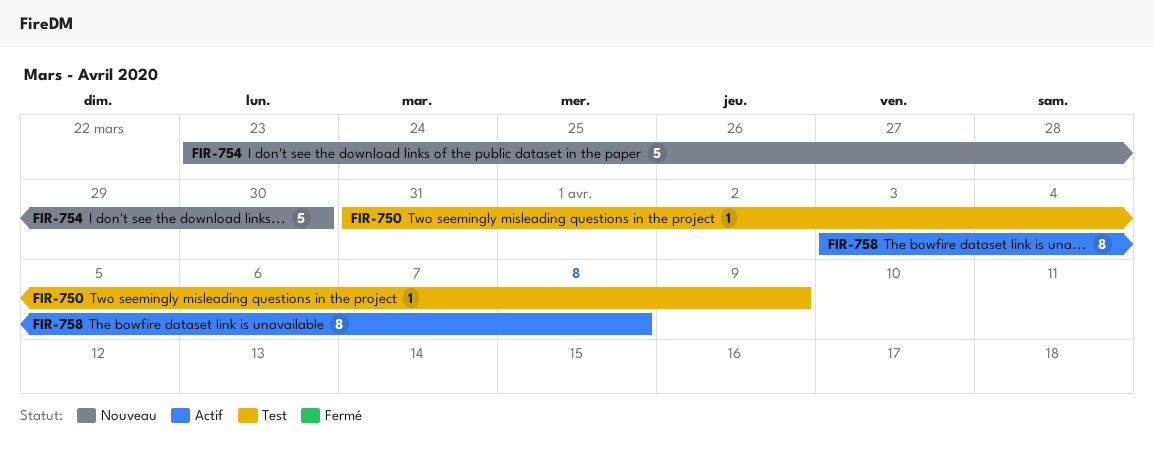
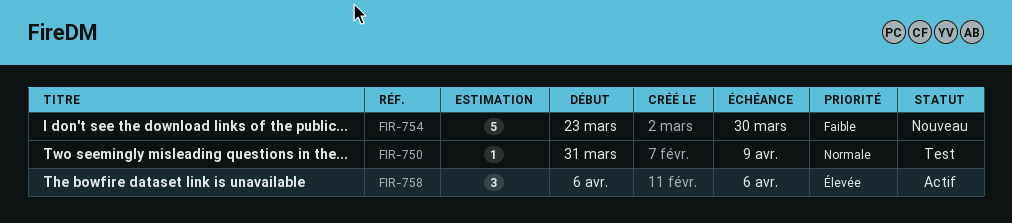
FIR-758, estimate: 8 -> 3
FIR-758, start: Apr 3 -> Apr 6
FIR-758, due: Apr 8 -> Apr 6

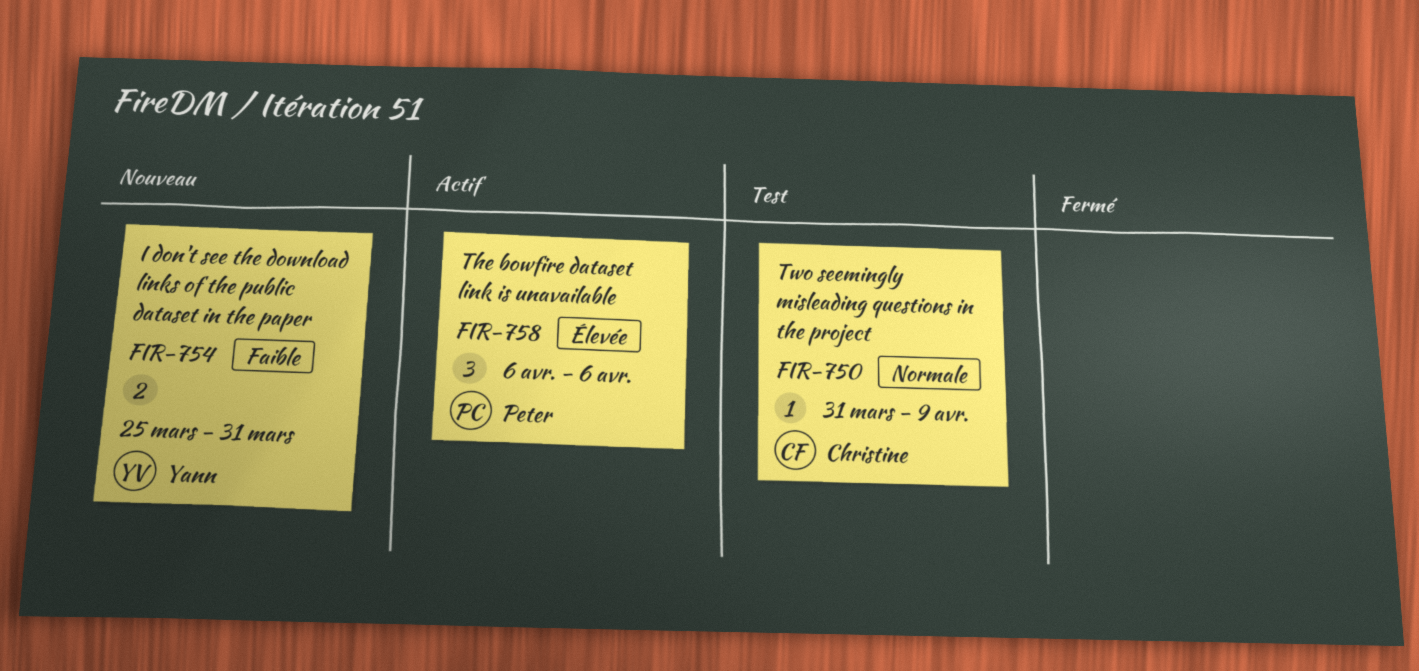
FIR-754, estimate: 5 -> 2
FIR-754, start: Mar 23 -> Mar 25
FIR-754, due: Mar 30 -> Mar 31

